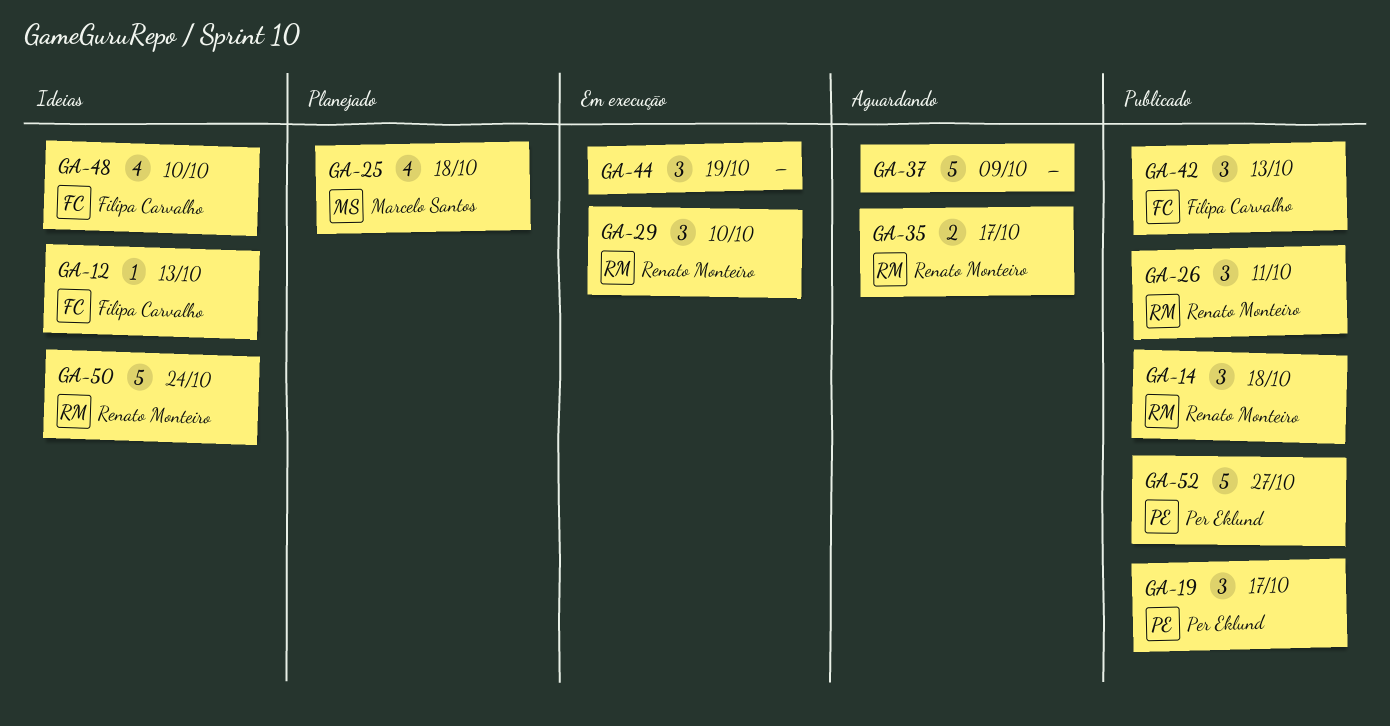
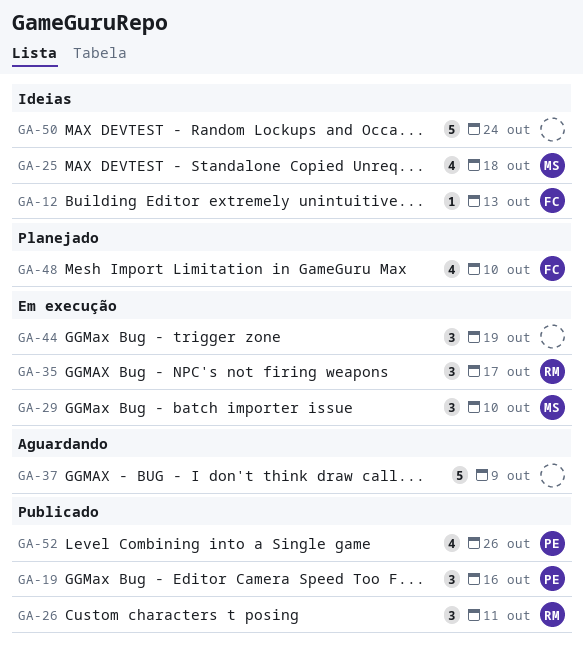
GA-14: present -> none
GA-19, due: Oct 17 -> Oct 16
GA-25, status: Planejado -> Ideias
GA-29, owner: Renato Monteiro -> Marcelo Santos
GA-35, status: Aguardando -> Em execução
GA-35, estimate: 2 -> 3
GA-42: present -> none
GA-48, status: Ideias -> Planejado
GA-50, owner: Renato Monteiro -> none
GA-52, estimate: 5 -> 4
GA-52, due: Oct 27 -> Oct 26

